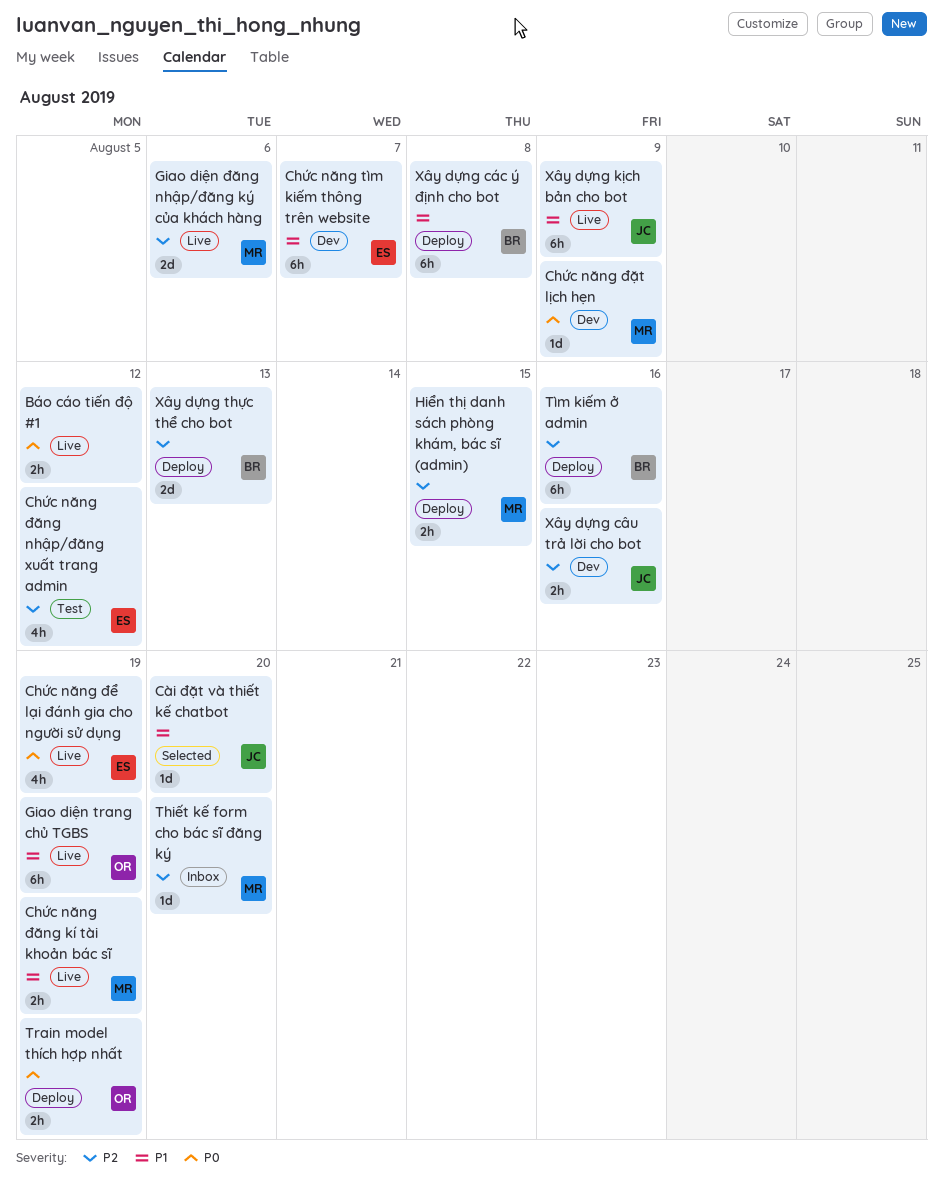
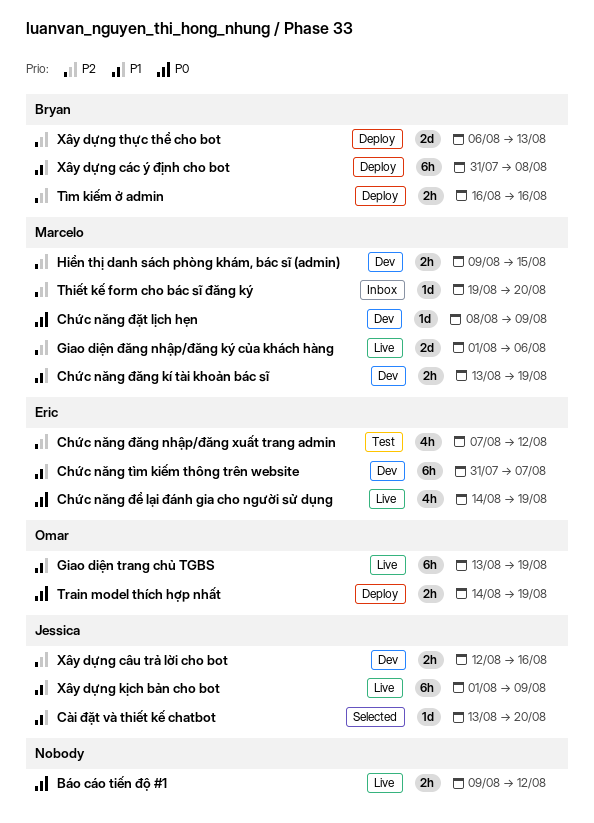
Chức năng đăng kí tài khoản bác sĩ, status: Live -> Dev
Hiển thị danh sách phòng khám, bác sĩ (admin), status: Deploy -> Dev
Tìm kiếm ở admin, estimate: 6h -> 2h

